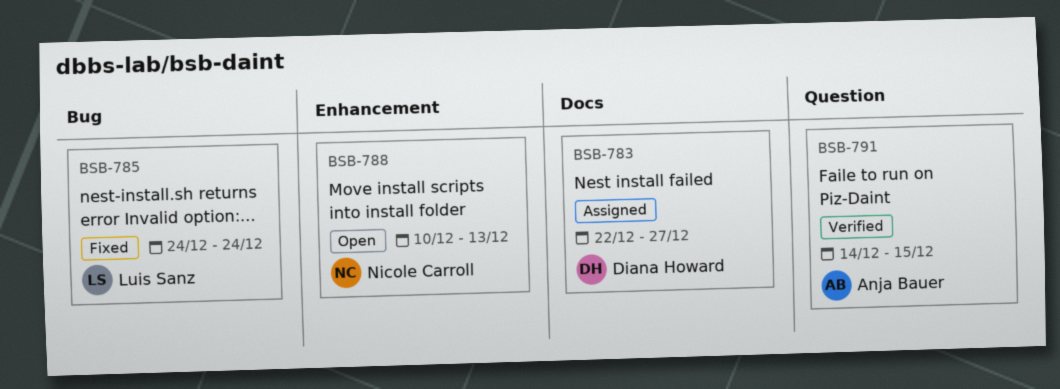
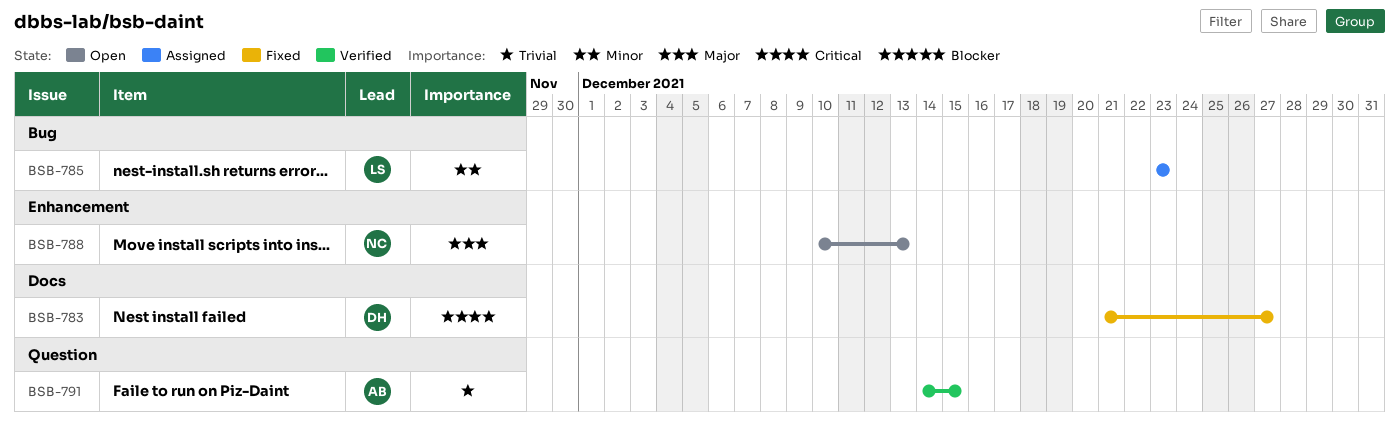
BSB-783, status: Assigned -> Fixed
BSB-783, start: Dec 22 -> Dec 21
BSB-785, status: Fixed -> Assigned
BSB-785, start: Dec 24 -> Dec 23
BSB-785, due: Dec 24 -> Dec 23

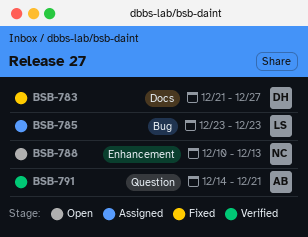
BSB-791, due: Dec 15 -> Dec 21

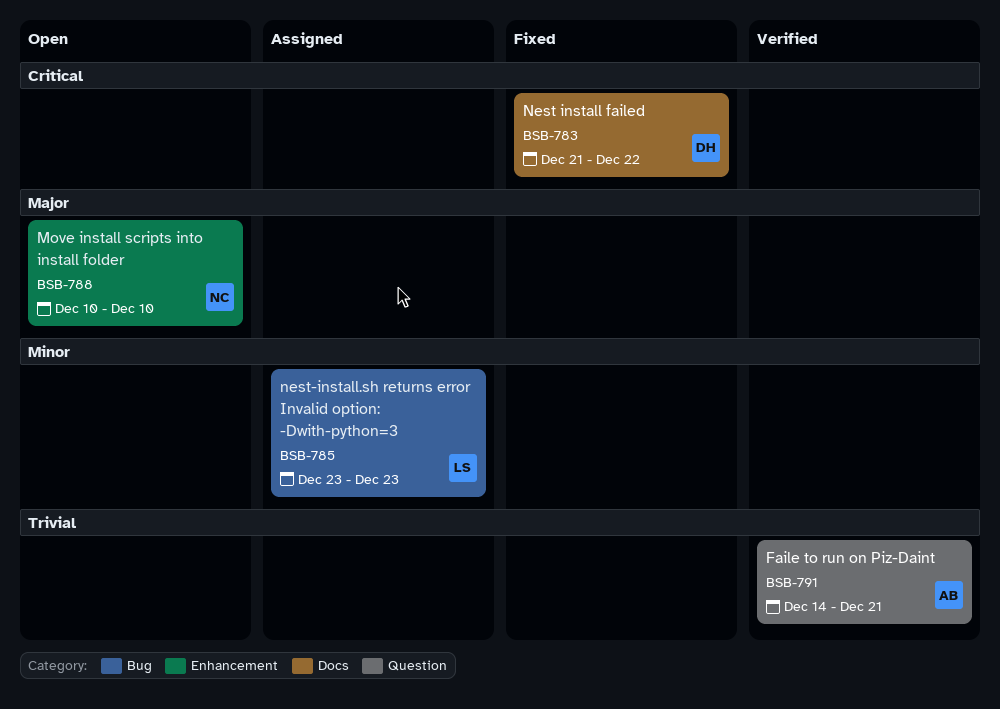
BSB-783, due: Dec 27 -> Dec 22
BSB-788, due: Dec 13 -> Dec 10

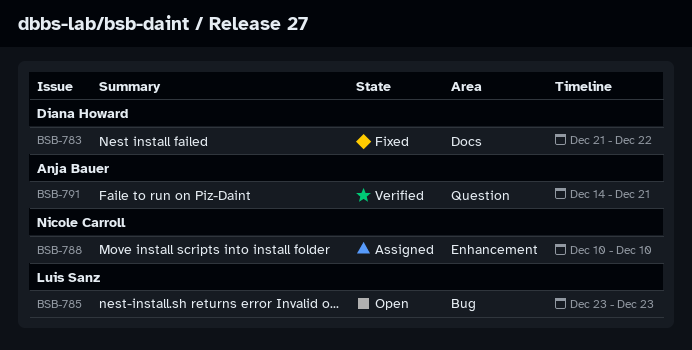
BSB-785, status: Assigned -> Open
BSB-788, status: Open -> Assigned

